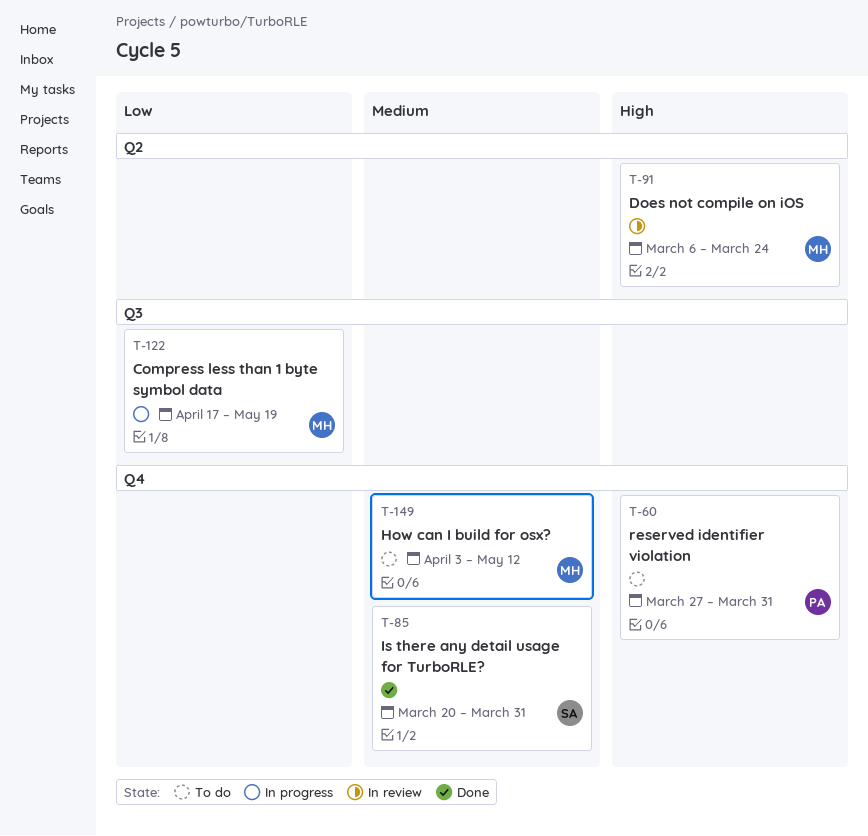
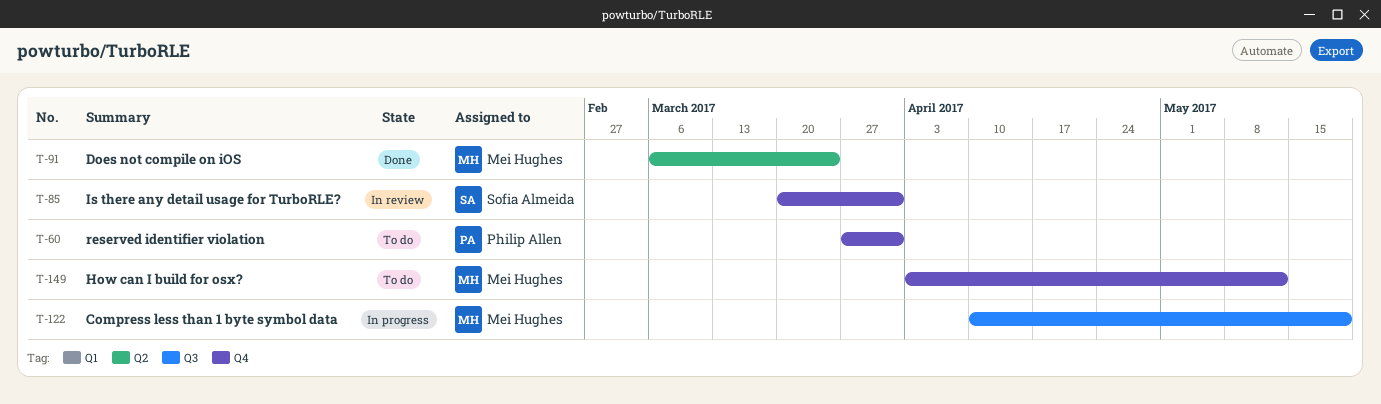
T-85, status: Done -> In review
T-91, status: In review -> Done
T-122, start: Apr 17 -> Apr 10

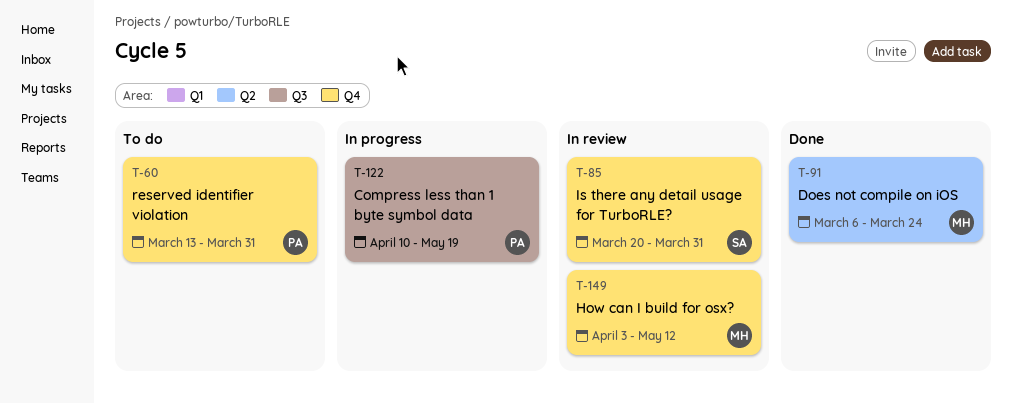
T-60, start: Mar 27 -> Mar 13
T-122, owner: Mei Hughes -> Philip Allen
T-149, status: To do -> In review

